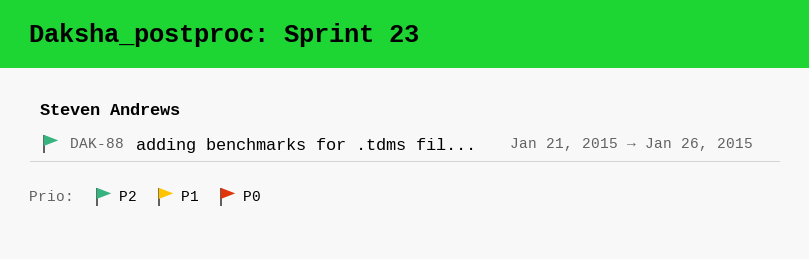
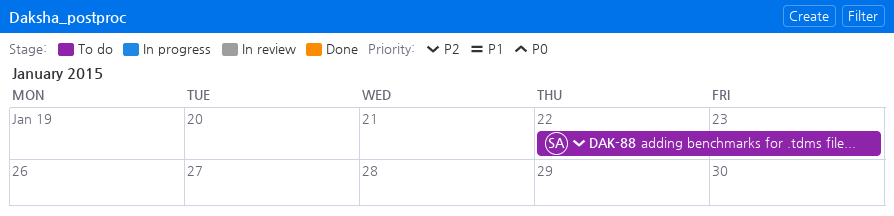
DAK-88, start: Jan 21 -> Jan 22
DAK-88, due: Jan 26 -> Jan 23

